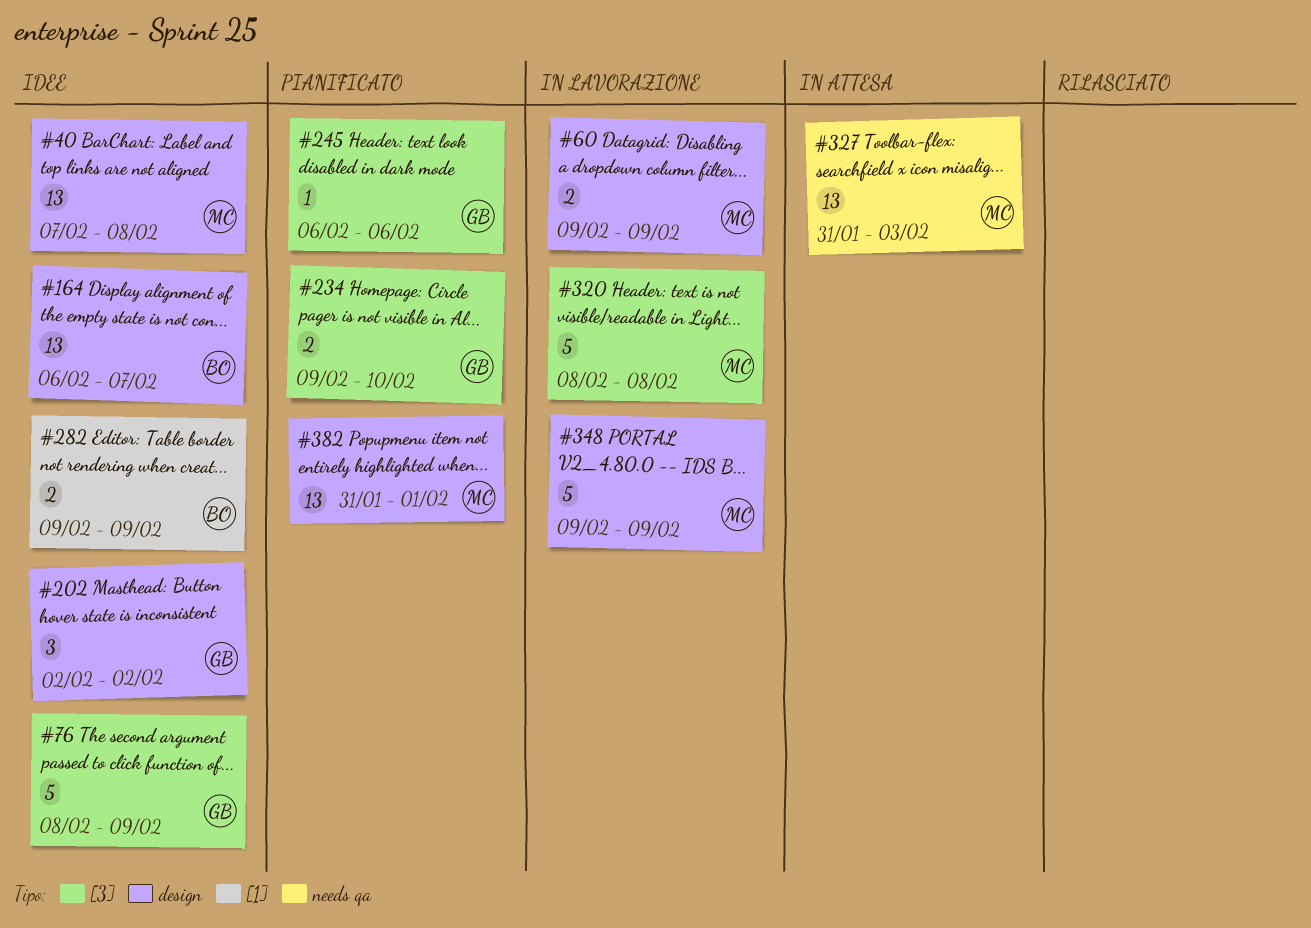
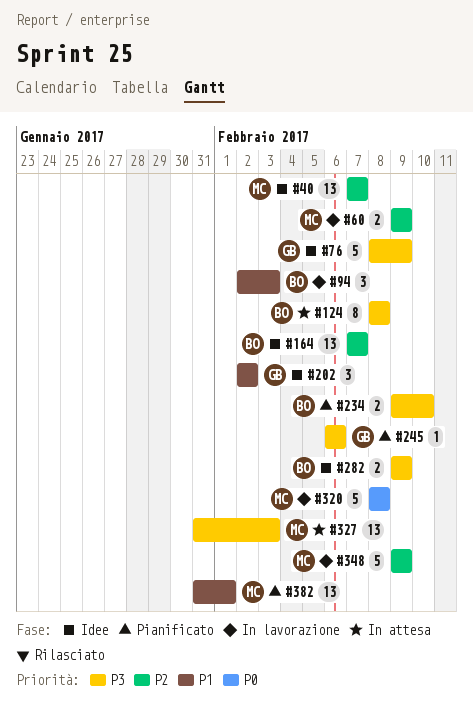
#40, due: Feb 8 -> Feb 7
#94: none -> present
#124: none -> present
#164, start: Feb 6 -> Feb 7
#234, owner: GB -> BO

